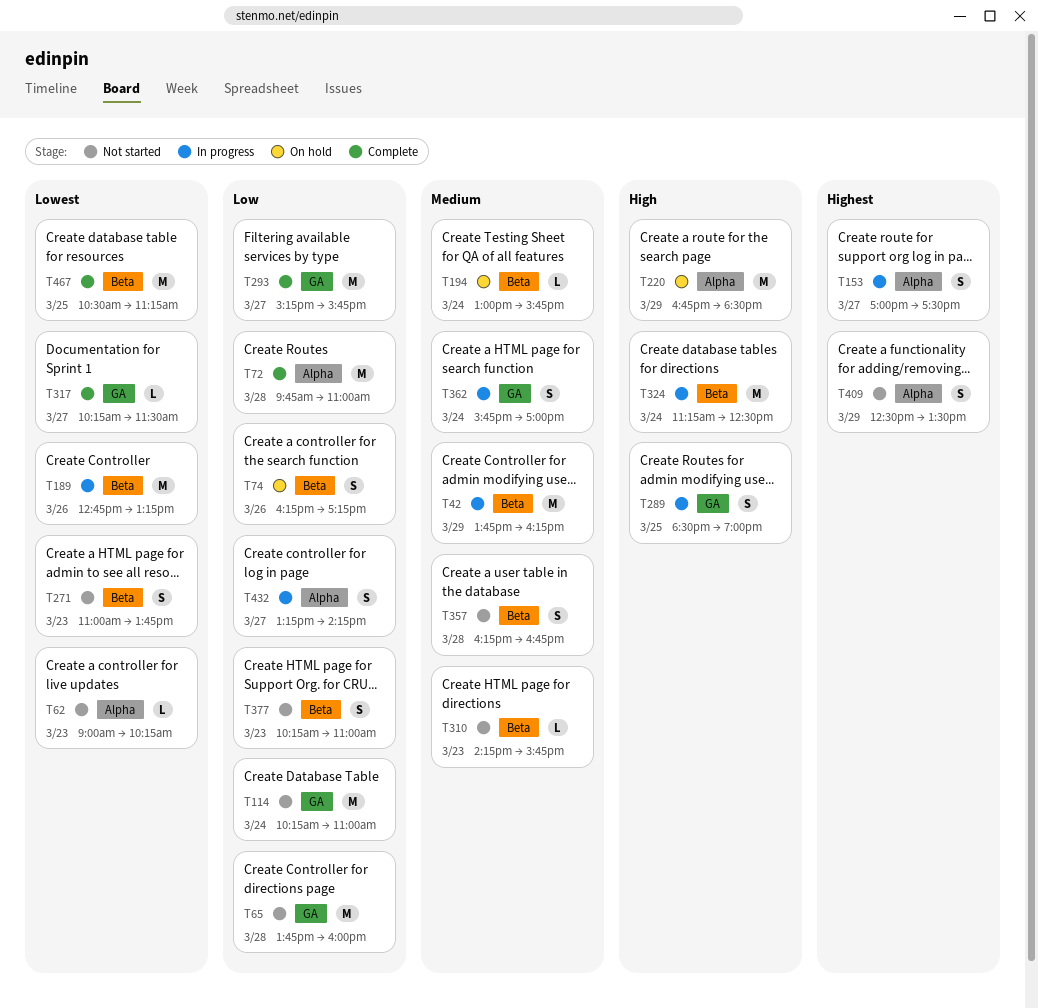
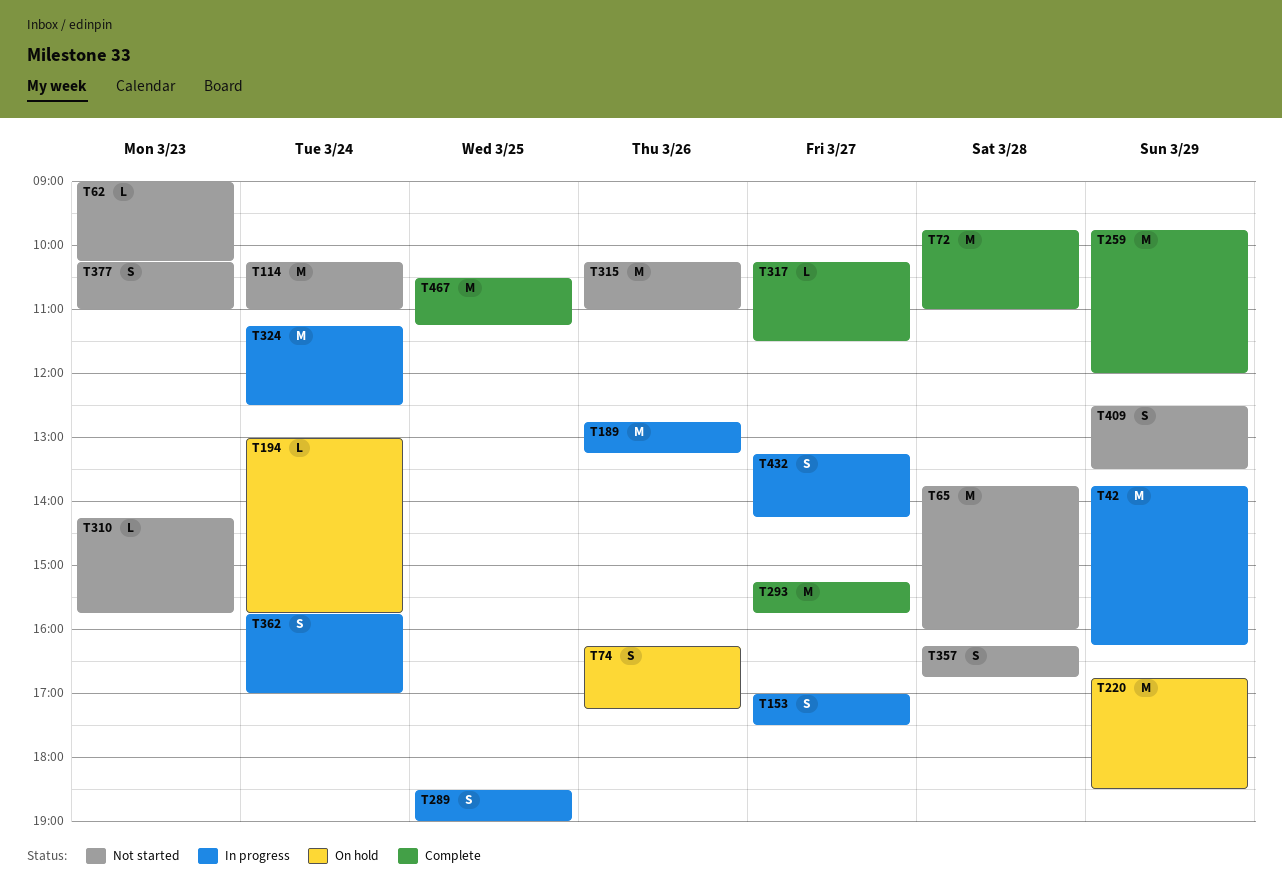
T259: none -> present
T271: present -> none
T315: none -> present

